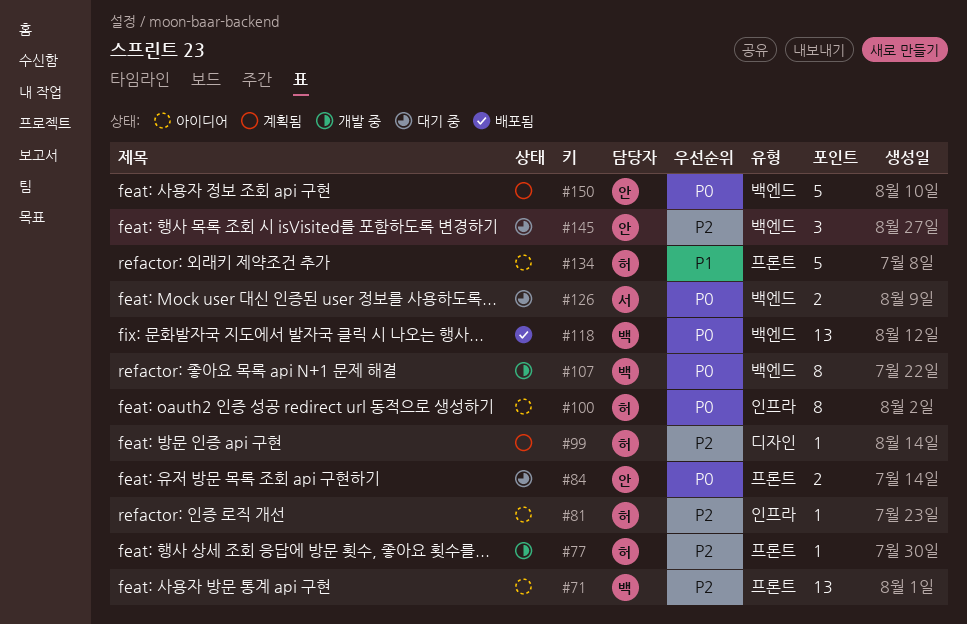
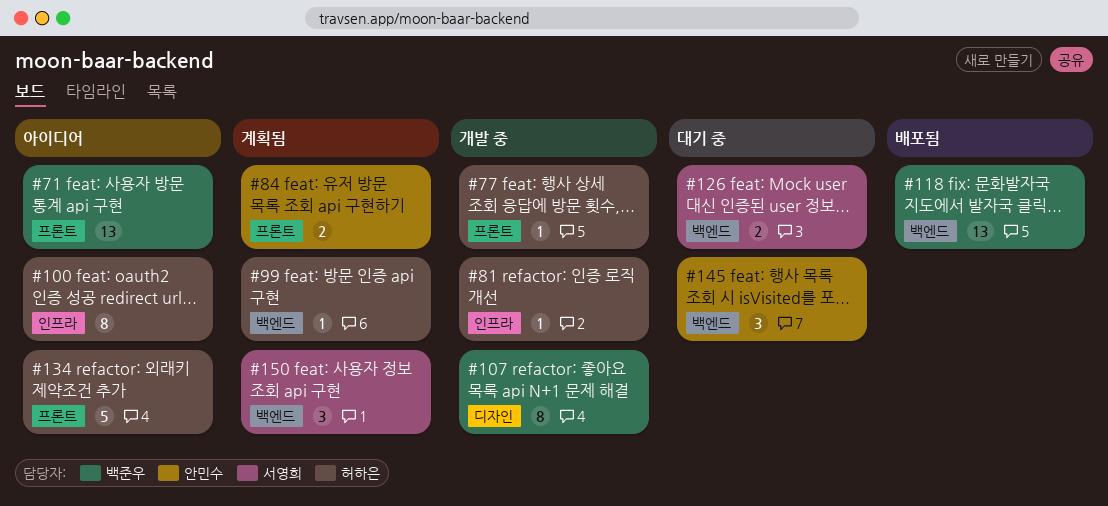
#81, status: 아이디어 -> 개발 중
#84, status: 대기 중 -> 계획됨
#99, label: 디자인 -> 백엔드
#107, label: 백엔드 -> 디자인
#150, owner: 안민수 -> 서영희
#150, estimate: 5 -> 3

